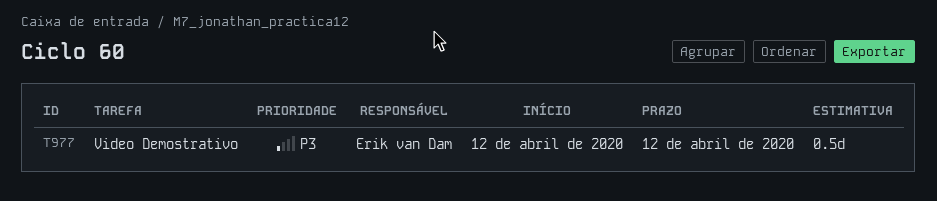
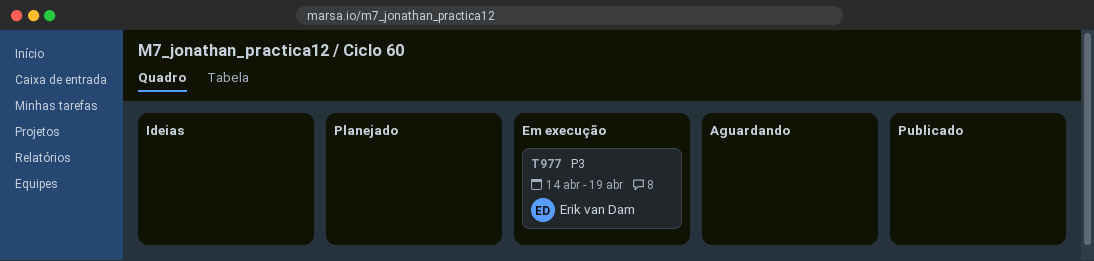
T977, start: Apr 12 -> Apr 14
T977, due: Apr 12 -> Apr 19

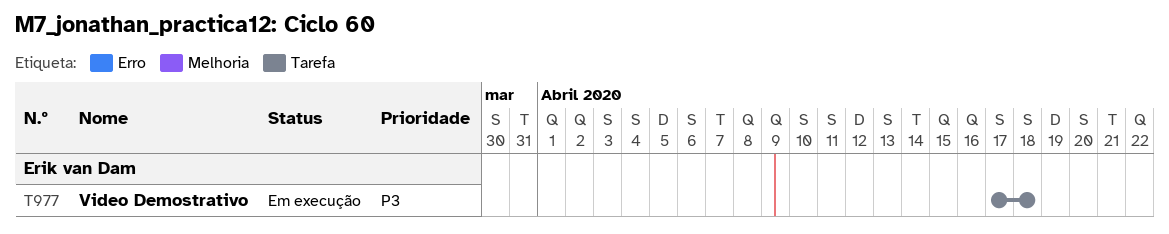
T977, start: Apr 14 -> Apr 17
T977, due: Apr 19 -> Apr 18

